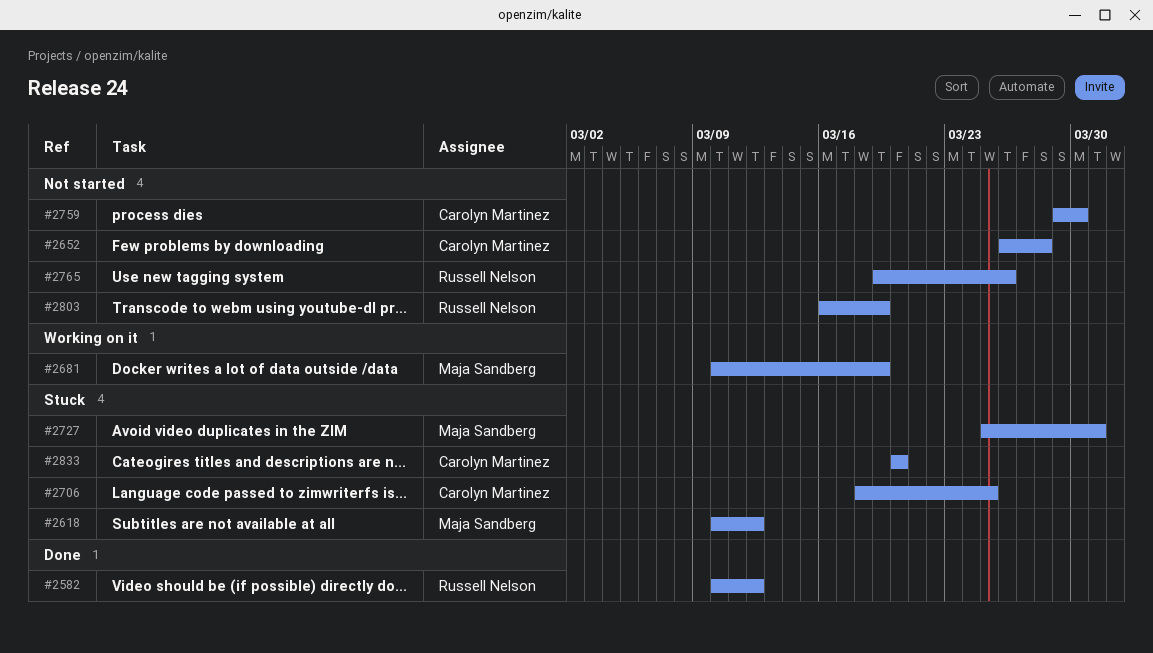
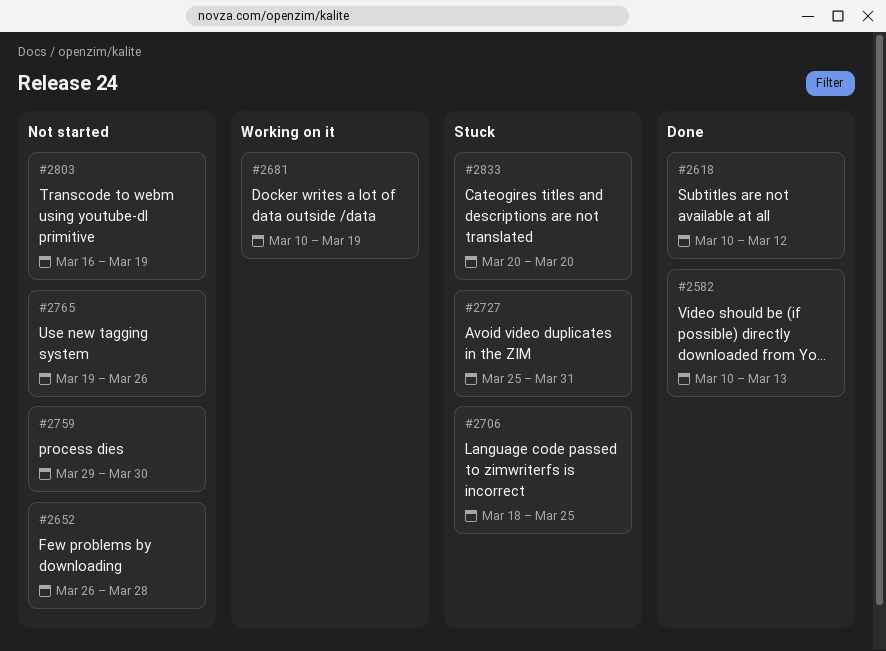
#2582, due: Mar 12 -> Mar 13
#2618, status: Stuck -> Done

